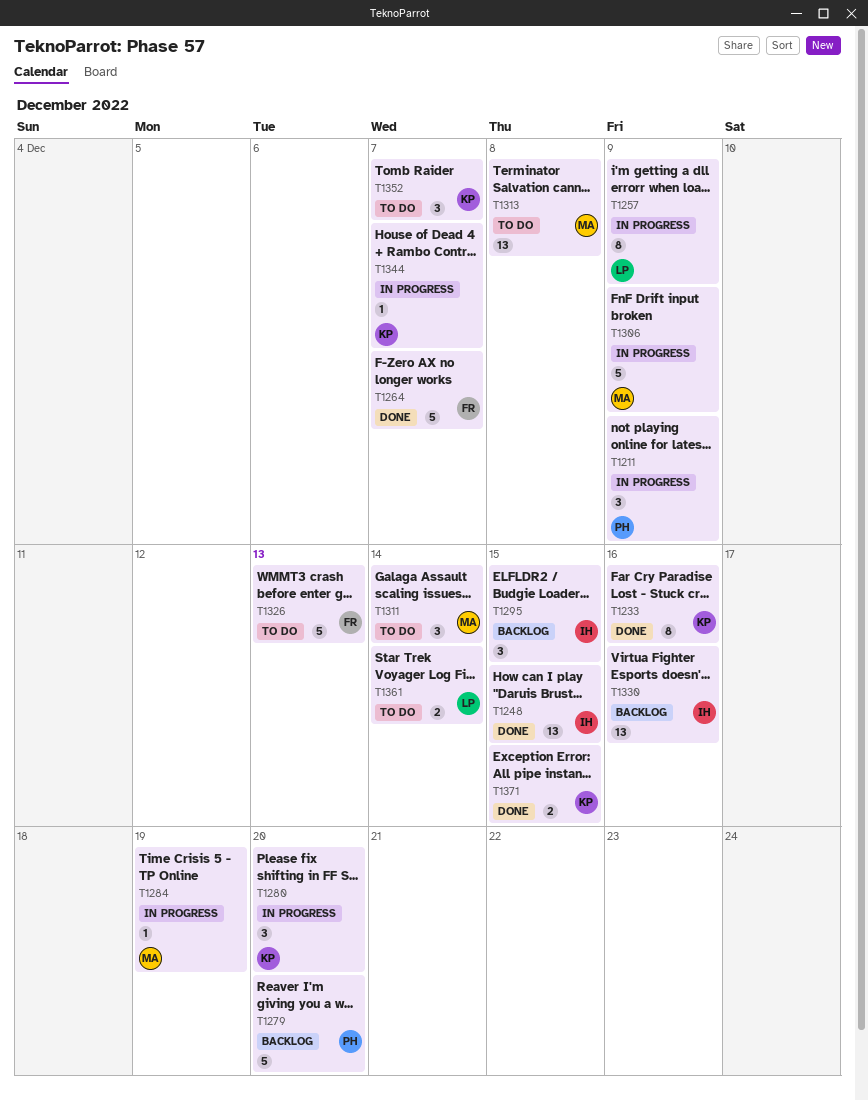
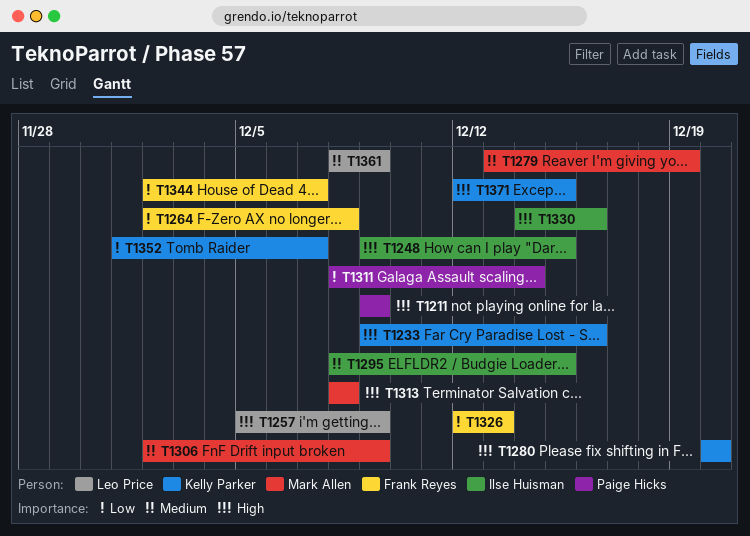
T1264, due: Dec 7 -> Dec 8
T1279, owner: Paige Hicks -> Mark Allen
T1279, due: Dec 20 -> Dec 19
T1284: present -> none
T1311, owner: Mark Allen -> Paige Hicks
T1344, owner: Kelly Parker -> Frank Reyes
T1361, due: Dec 14 -> Dec 9

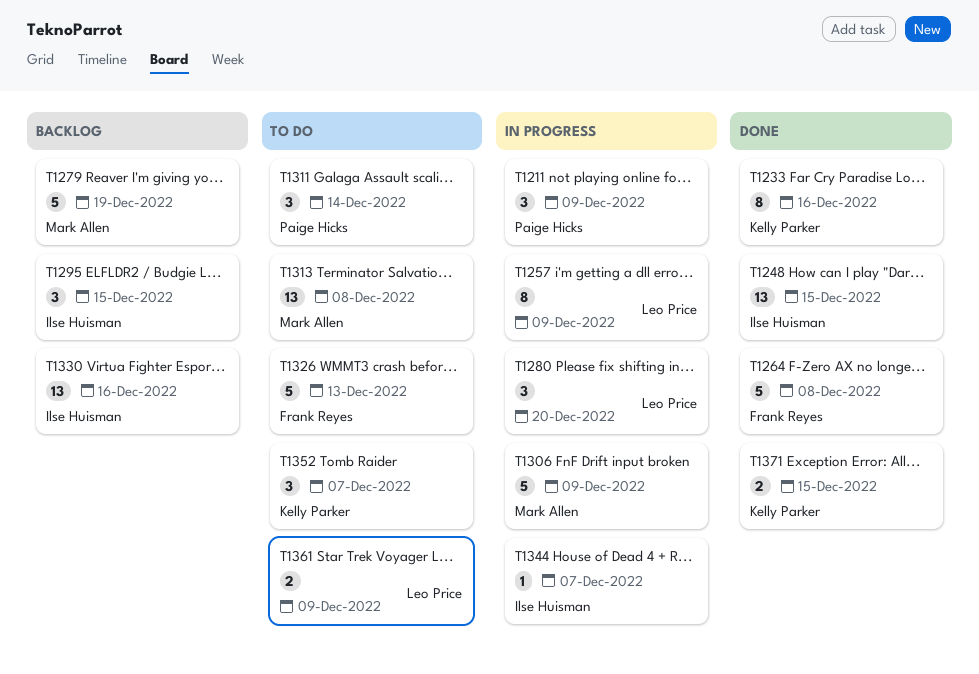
T1280, owner: Kelly Parker -> Leo Price
T1344, owner: Frank Reyes -> Ilse Huisman

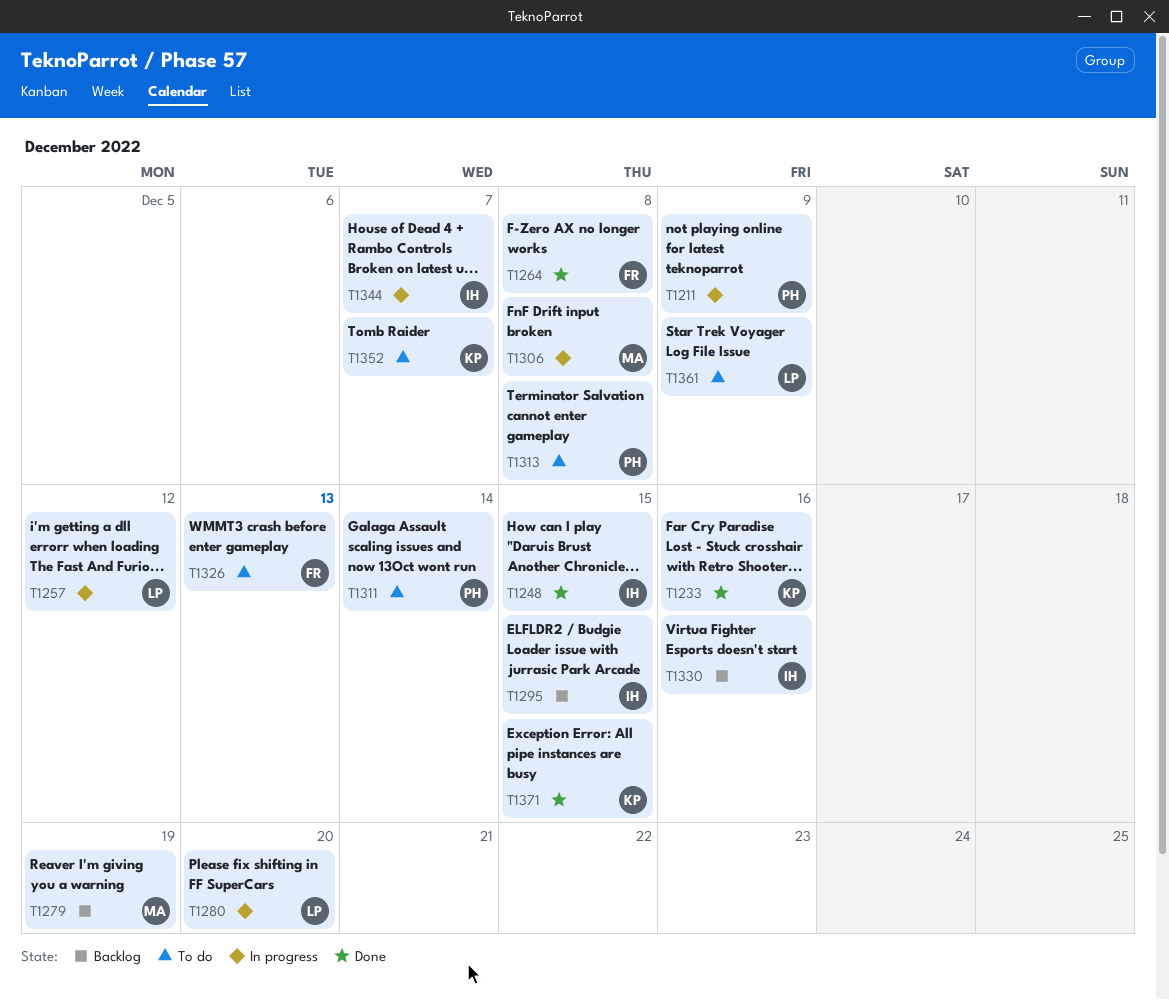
T1257, due: Dec 9 -> Dec 12
T1306, due: Dec 9 -> Dec 8
T1313, owner: Mark Allen -> Paige Hicks

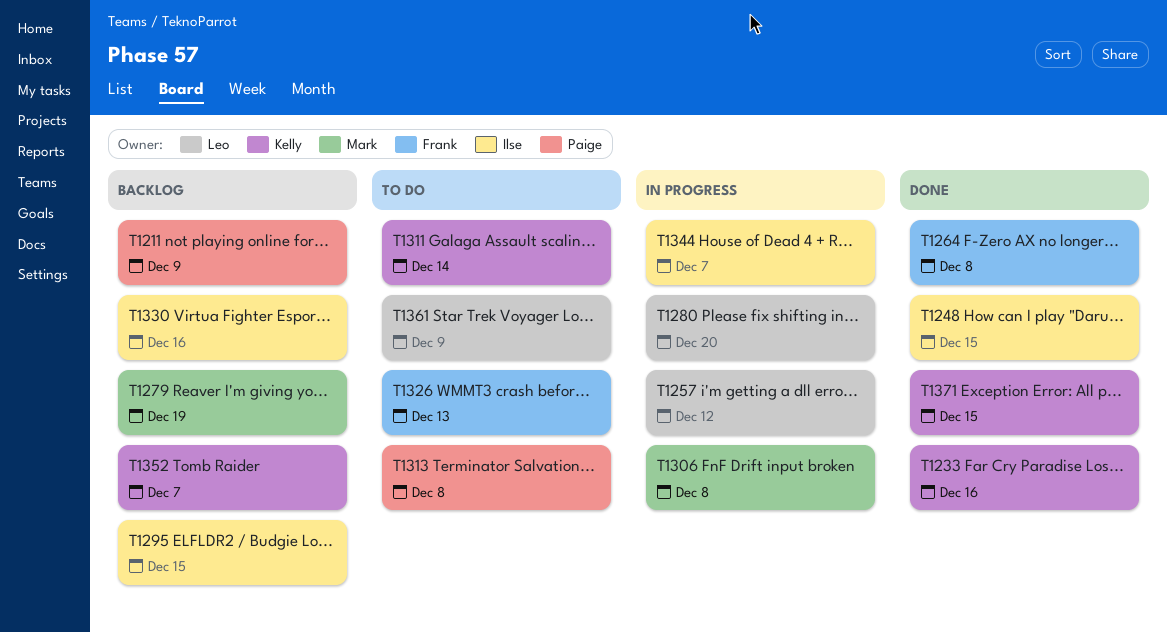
T1211, status: In progress -> Backlog
T1311, owner: Paige -> Kelly
T1352, status: To do -> Backlog

